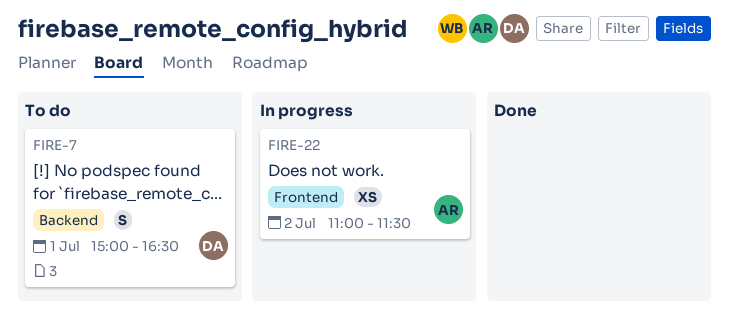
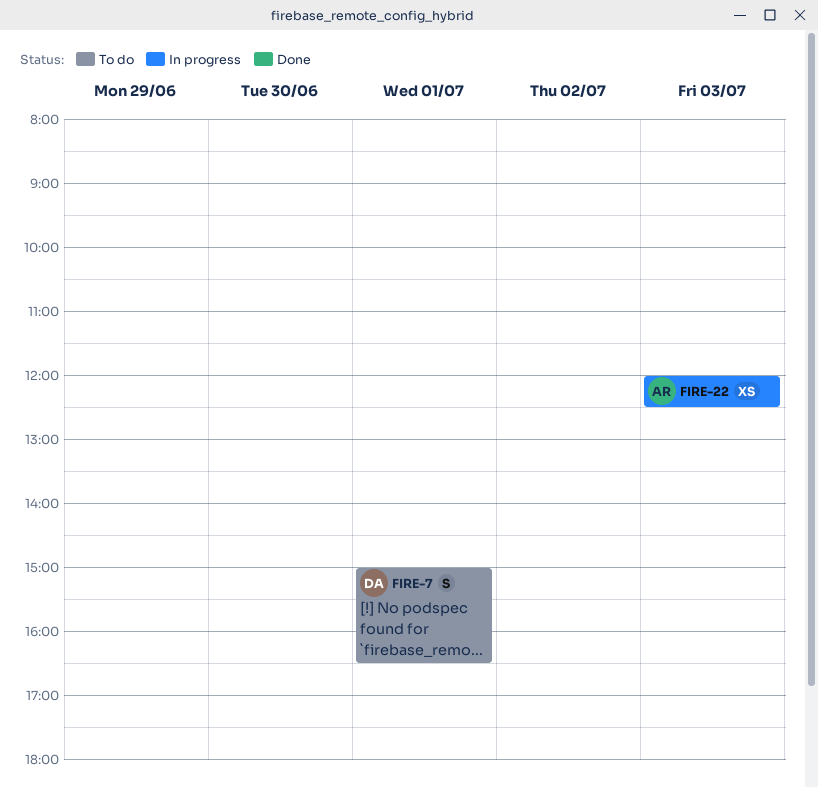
FIRE-22, day: Jul 2 -> Jul 3
FIRE-22, begins: 11:00 -> 12:00
FIRE-22, ends: 11:30 -> 12:30

